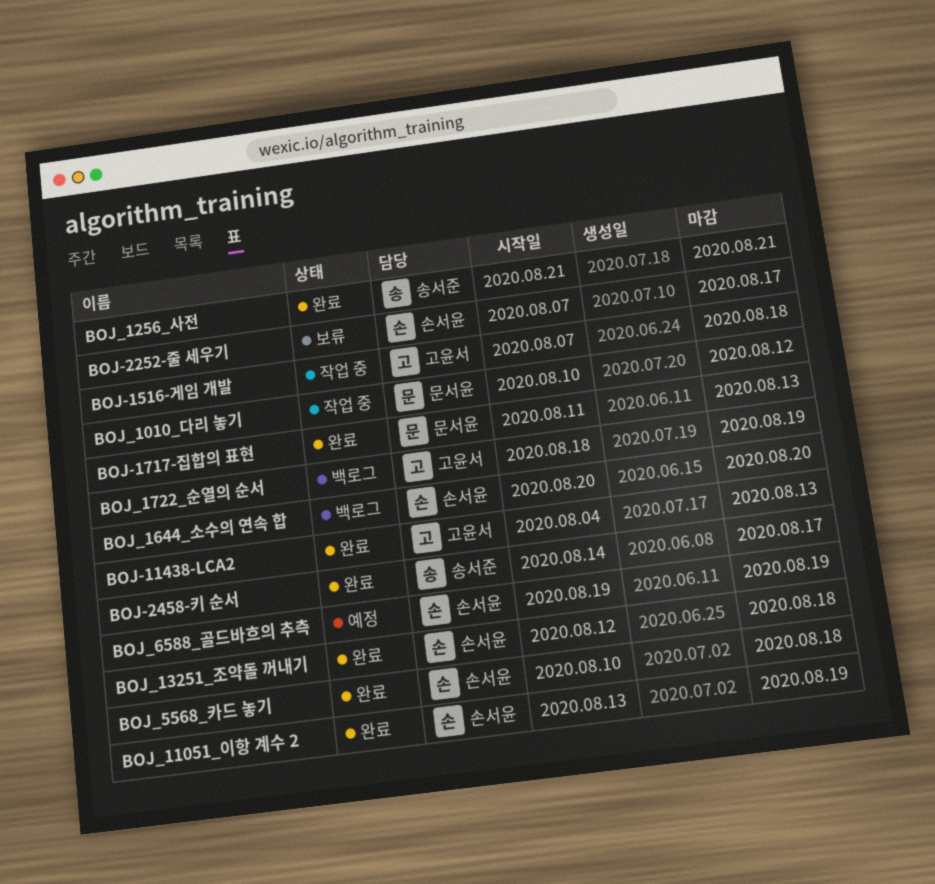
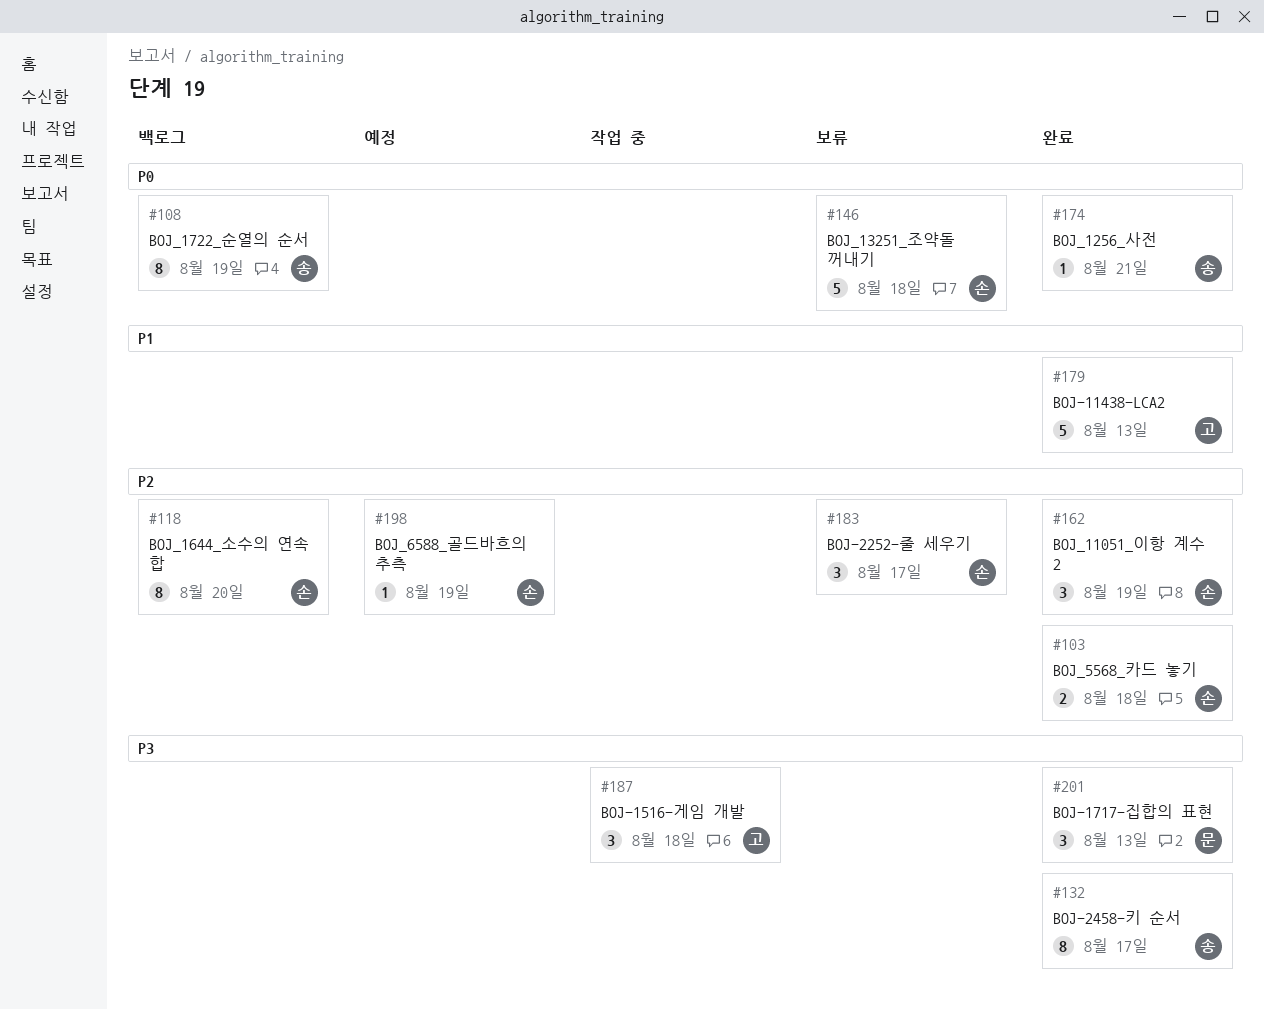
BOJ_1010_다리 놓기: present -> none
BOJ_13251_조약돌 꺼내기, status: 완료 -> 보류
BOJ_1722_순열의 순서, owner: 고윤서 -> 송서준

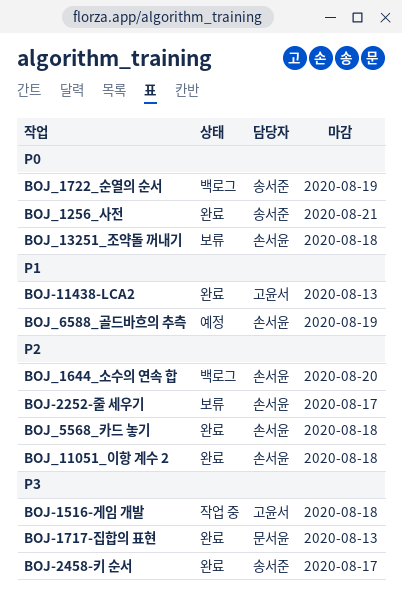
BOJ_11051_이항 계수 2, due: Aug 19 -> Aug 18
BOJ_6588_골드바흐의 추측, priority: P2 -> P1

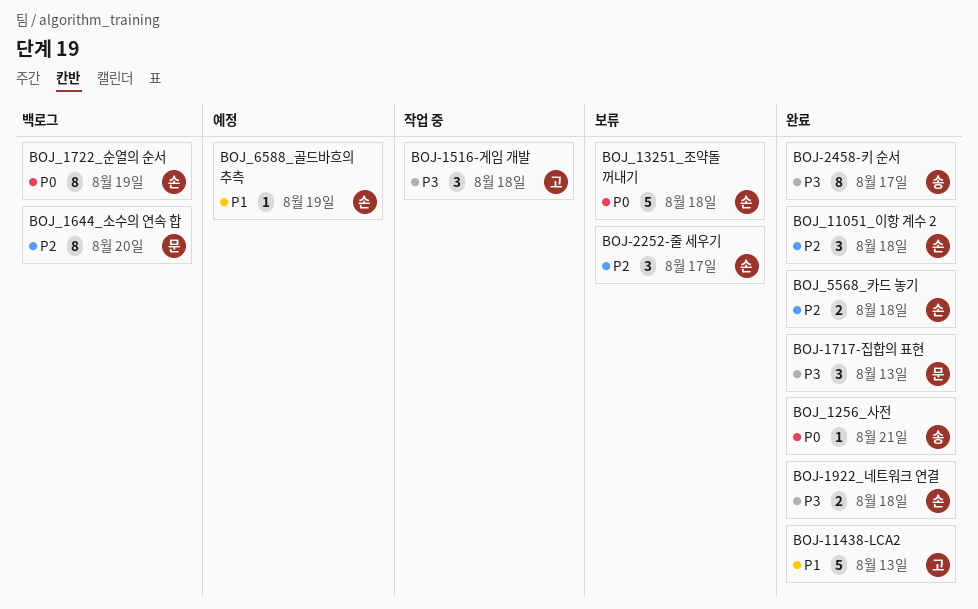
BOJ-1922_네트워크 연결: none -> present
BOJ_1644_소수의 연속 합, owner: 손서윤 -> 문서윤
BOJ_1722_순열의 순서, owner: 송서준 -> 손서윤

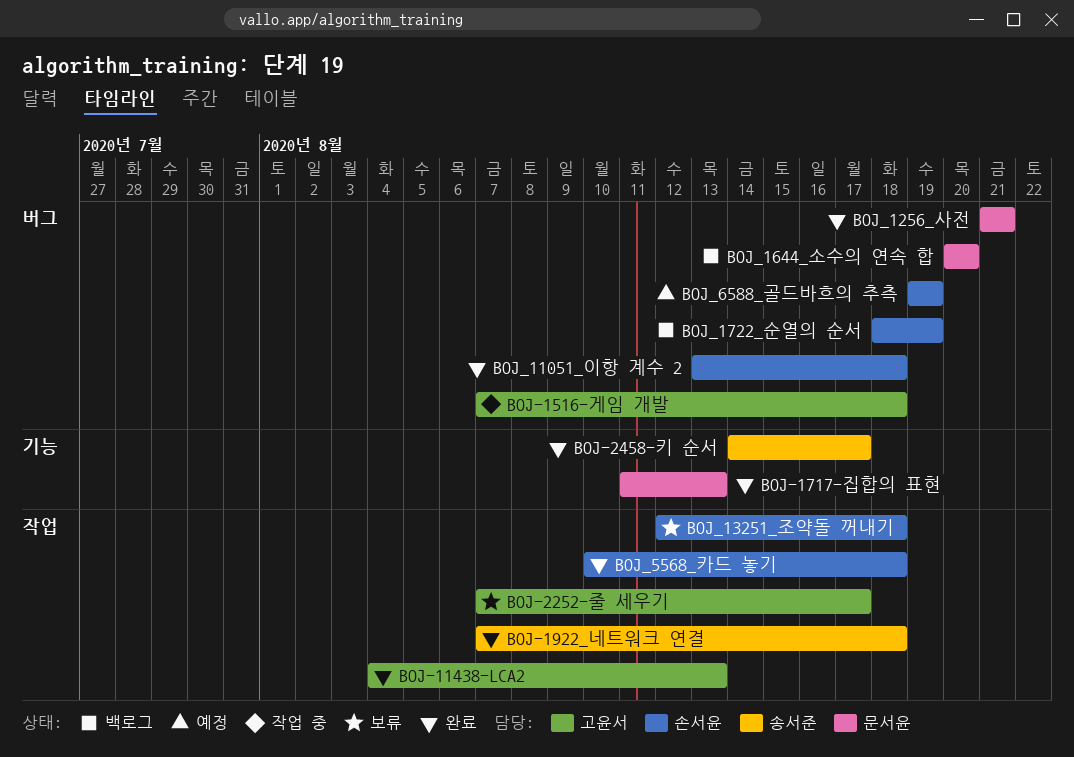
BOJ-1922_네트워크 연결, owner: 손서윤 -> 송서준
BOJ-2252-줄 세우기, owner: 손서윤 -> 고윤서
BOJ_1256_사전, owner: 송서준 -> 문서윤

